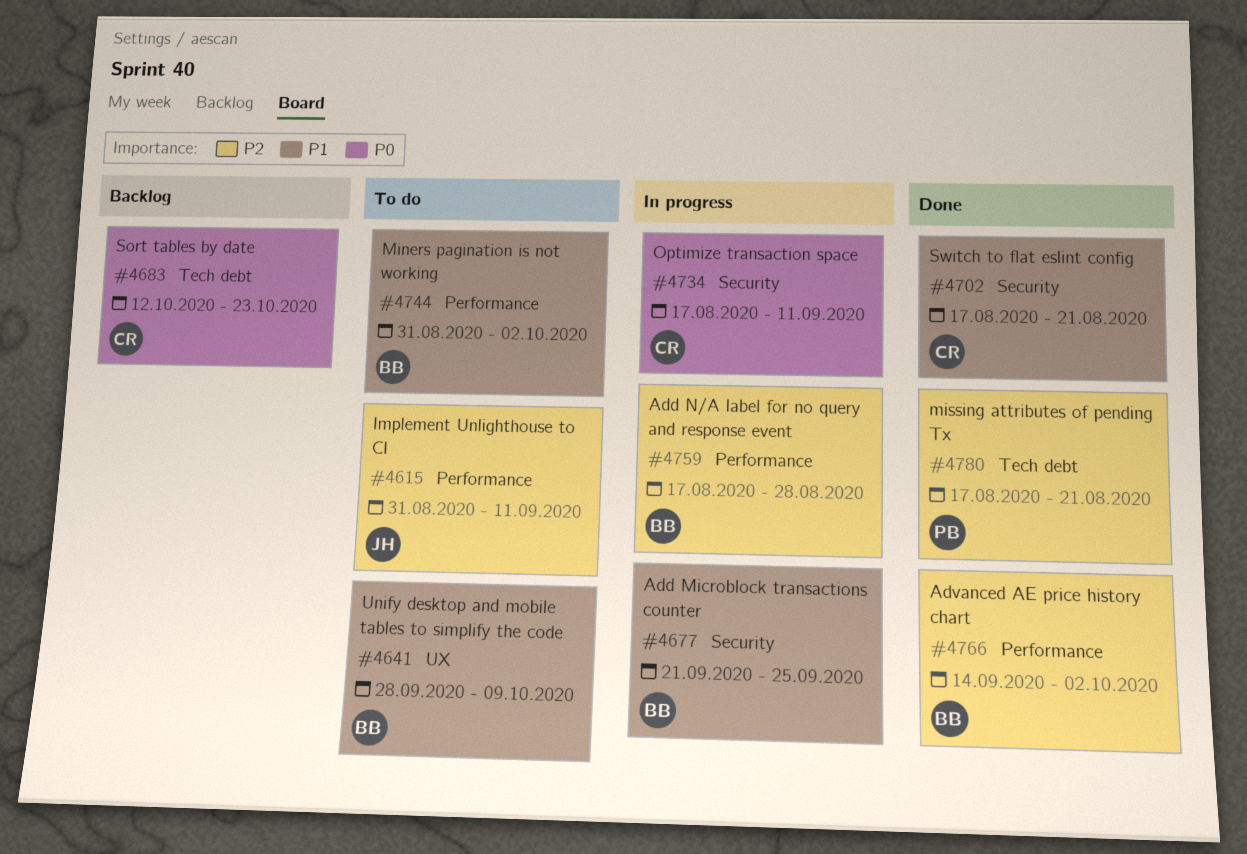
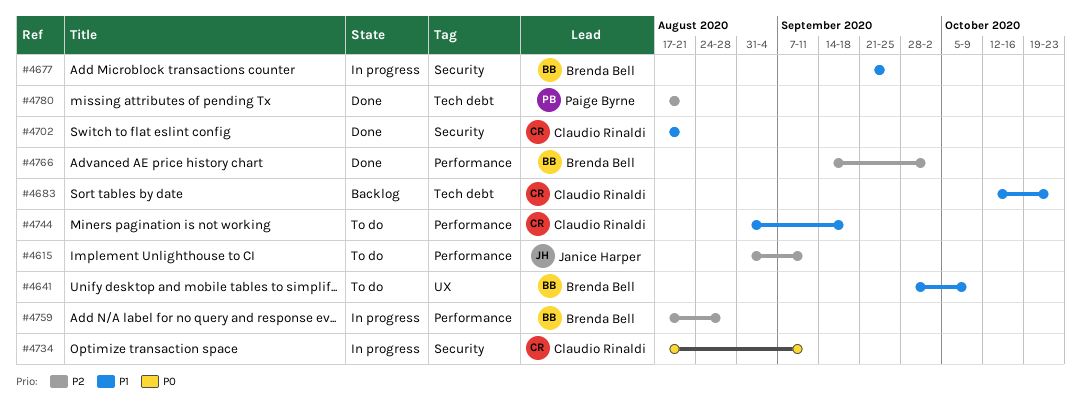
#4683, priority: P0 -> P1
#4744, owner: Brenda Bell -> Claudio Rinaldi
#4744, due: Oct 2 -> Sep 18

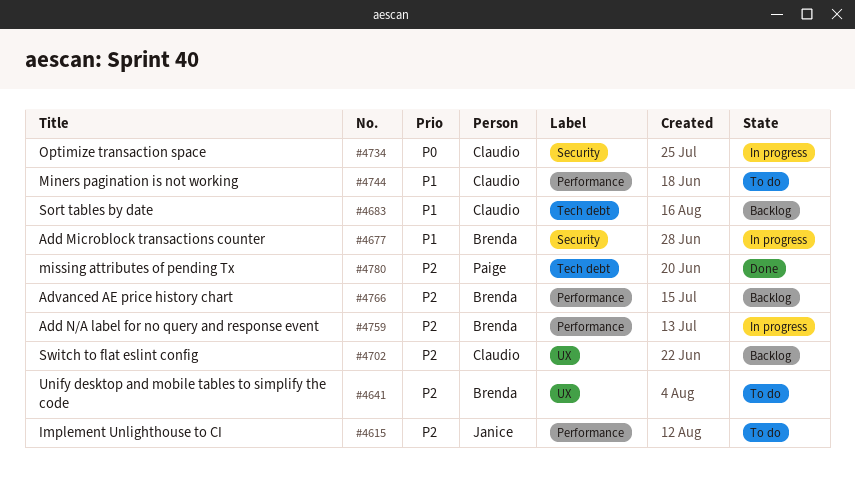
#4641, priority: P1 -> P2
#4702, status: Done -> Backlog
#4702, priority: P1 -> P2
#4702, label: Security -> UX
#4766, status: Done -> Backlog

